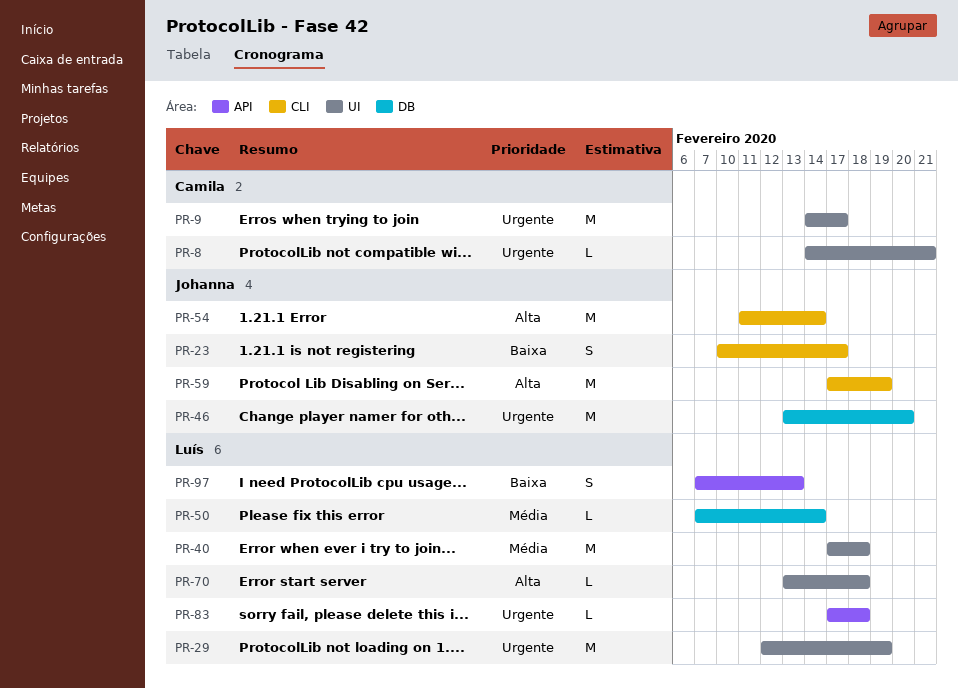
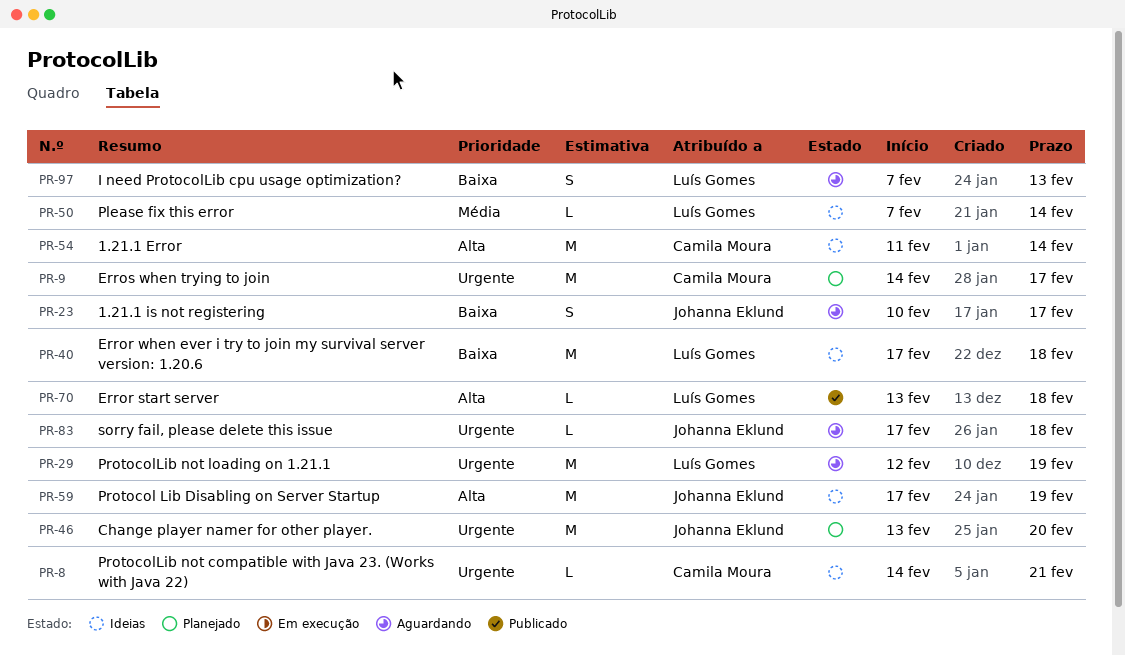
PR-40, priority: Média -> Baixa
PR-54, owner: Johanna Eklund -> Camila Moura
PR-83, owner: Luís Gomes -> Johanna Eklund

